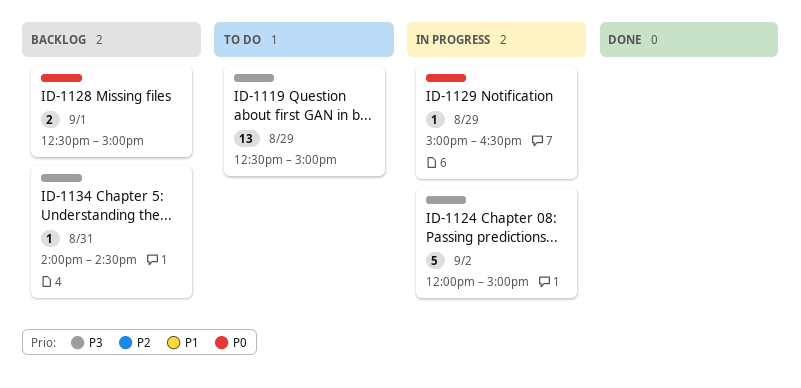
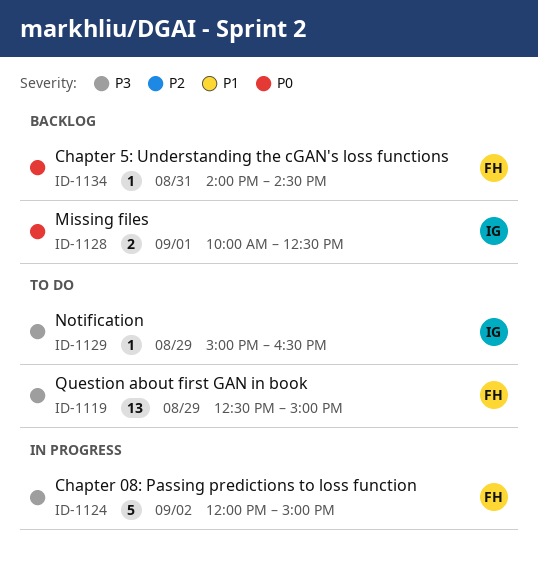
ID-1128, begins: 12:30 -> 10:00
ID-1128, ends: 15:00 -> 12:30
ID-1129, status: In progress -> To do
ID-1129, priority: P0 -> P3
ID-1134, priority: P3 -> P0

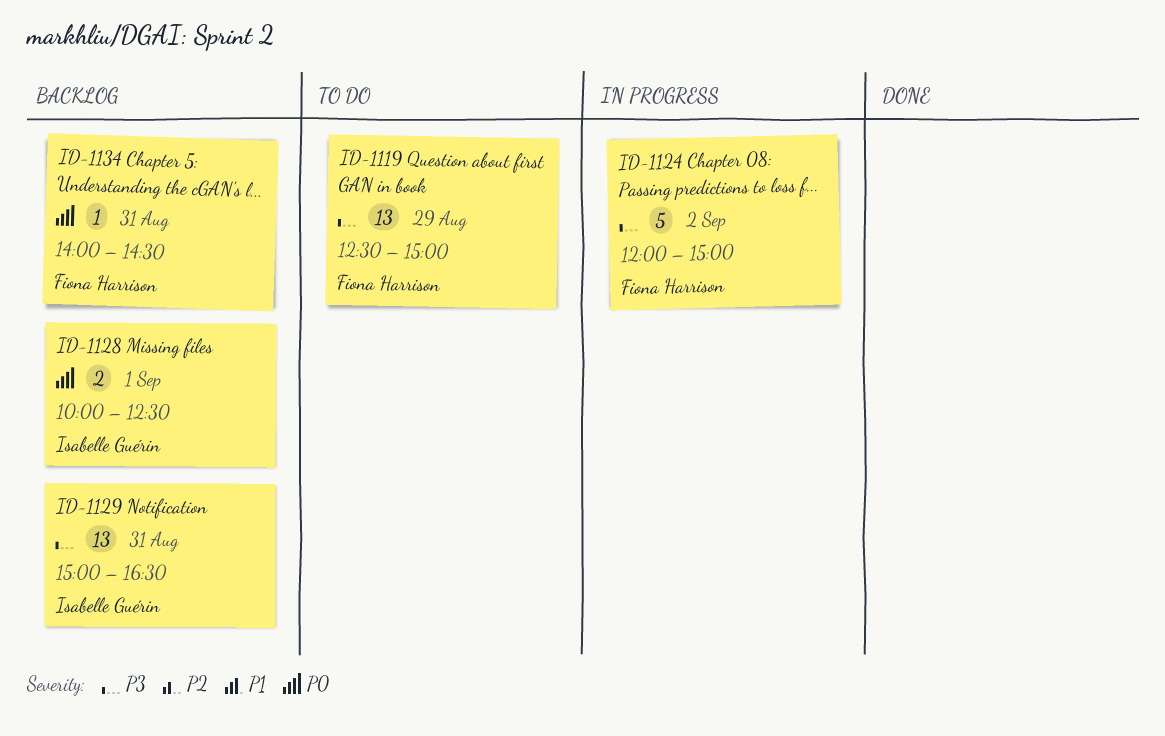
ID-1129, status: To do -> Backlog
ID-1129, estimate: 1 -> 13
ID-1129, day: Aug 29 -> Aug 31

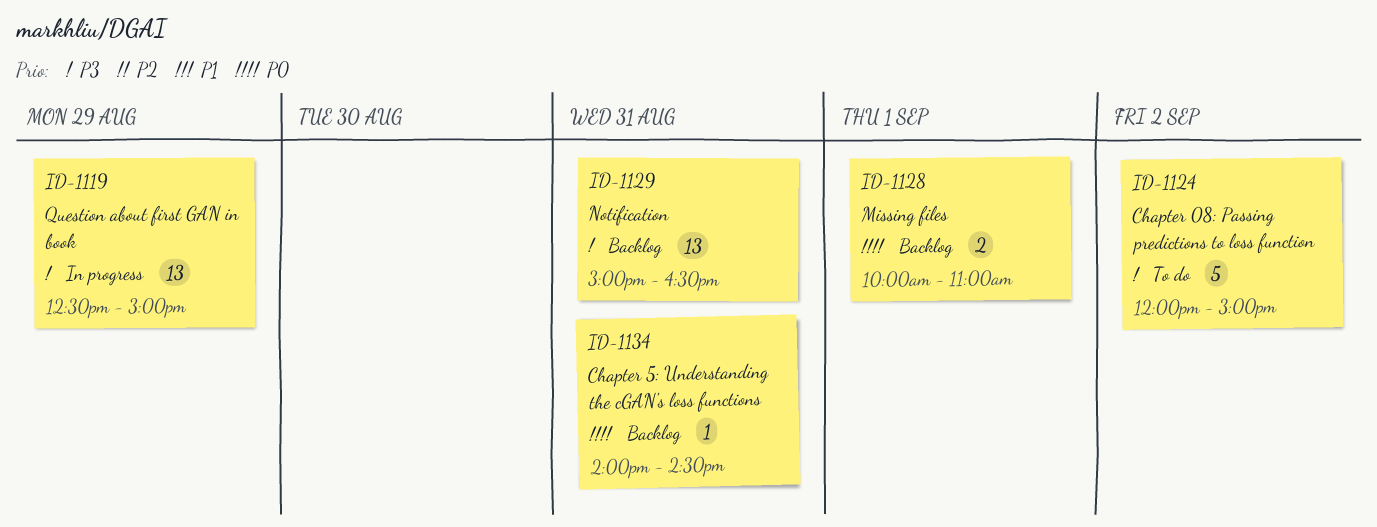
ID-1119, status: To do -> In progress
ID-1124, status: In progress -> To do
ID-1128, ends: 12:30 -> 11:00

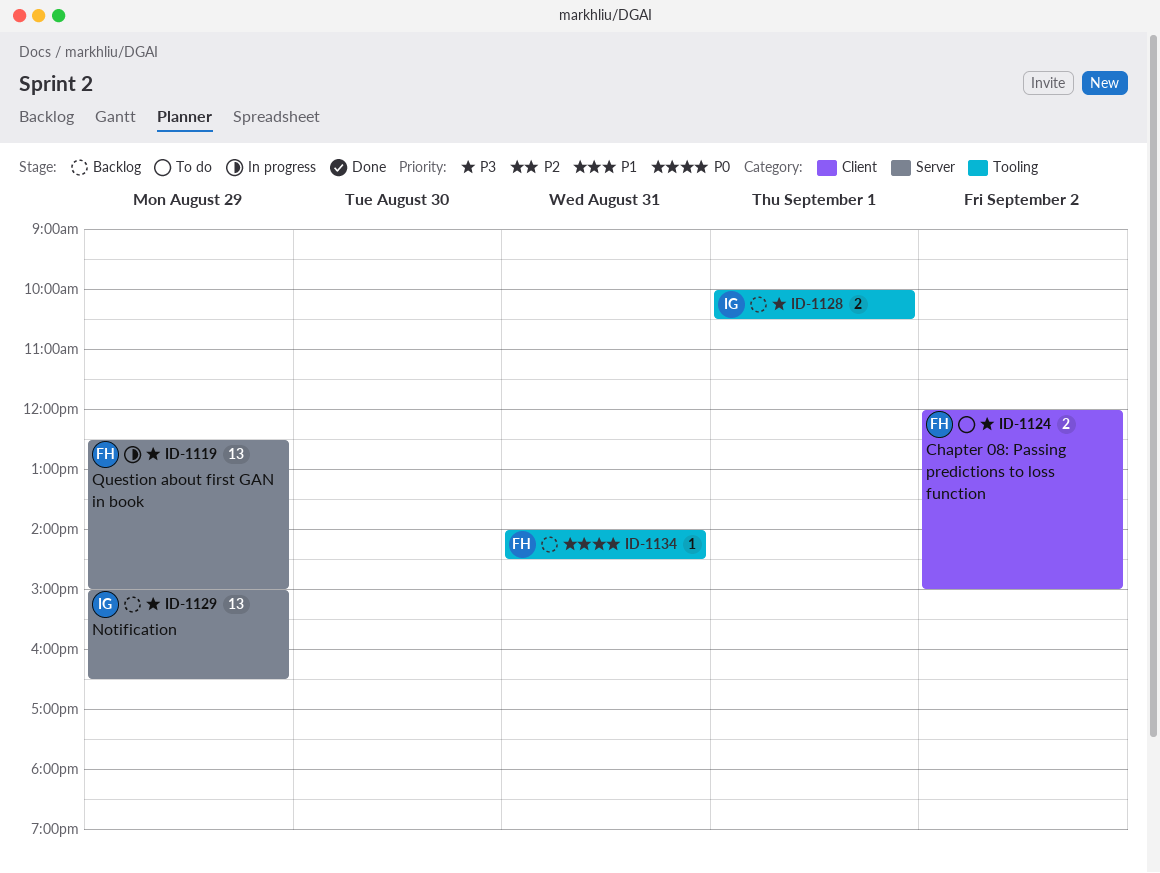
ID-1124, estimate: 5 -> 2
ID-1128, priority: P0 -> P3
ID-1128, ends: 11:00 -> 10:30
ID-1129, day: Aug 31 -> Aug 29

